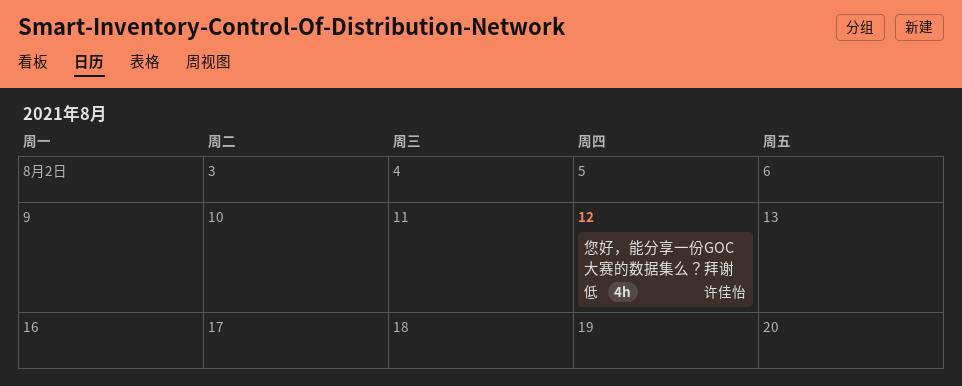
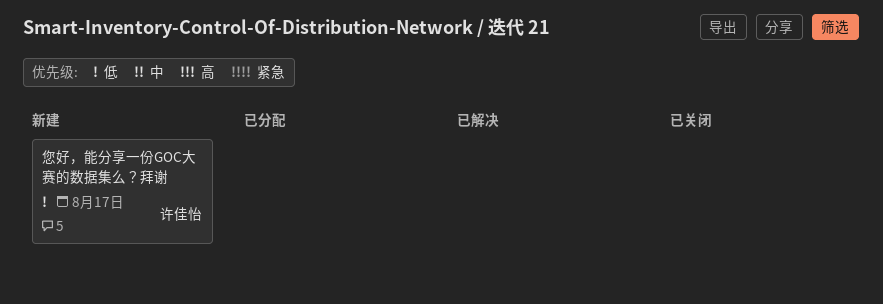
您好，能分享一份GOC大赛的数据集么？拜谢, due: Aug 12 -> Aug 17

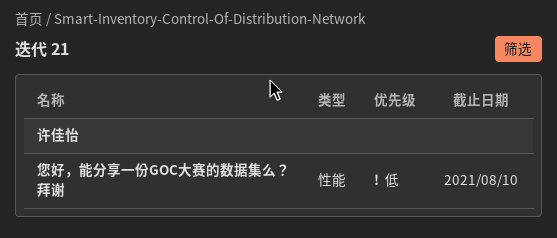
您好，能分享一份GOC大赛的数据集么？拜谢, due: Aug 17 -> Aug 10

